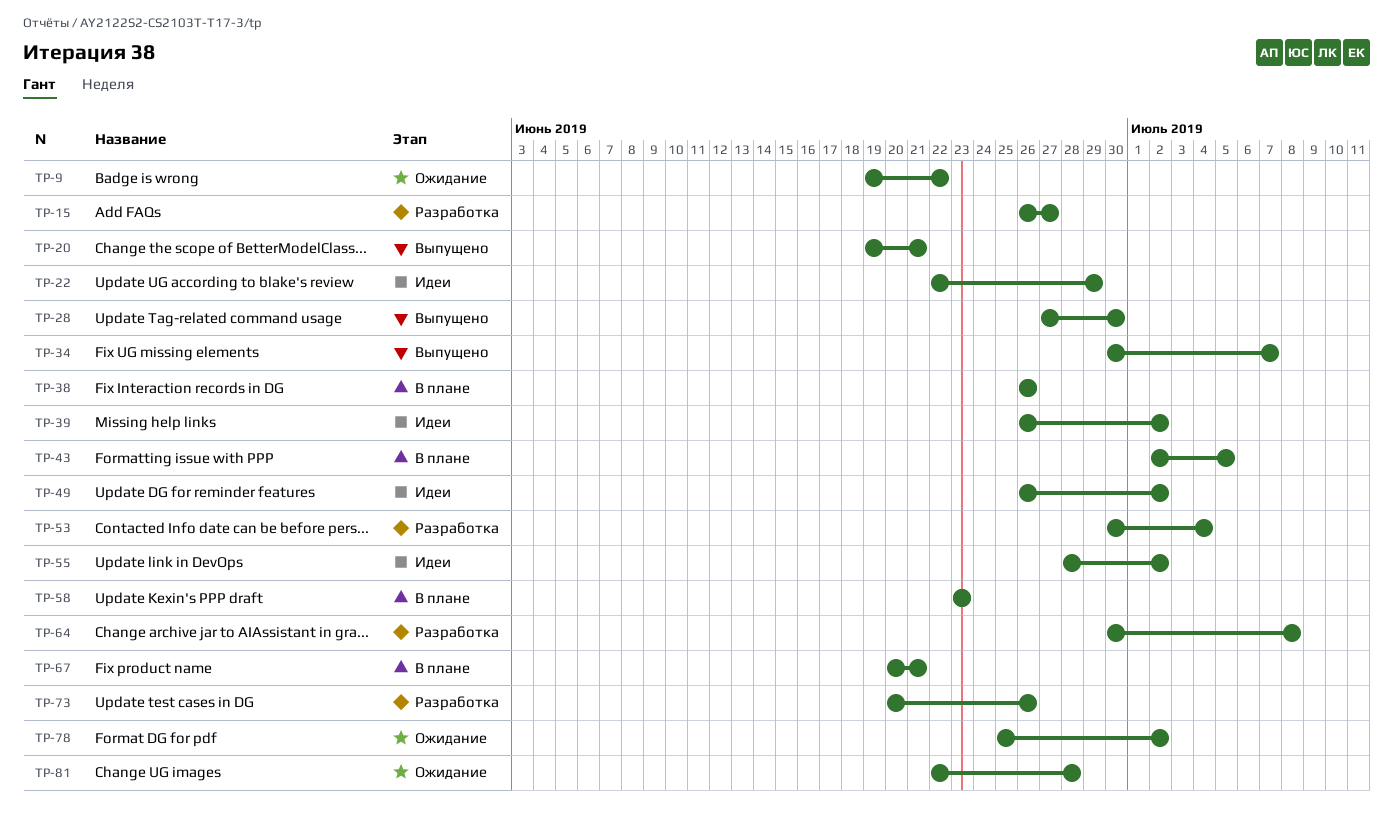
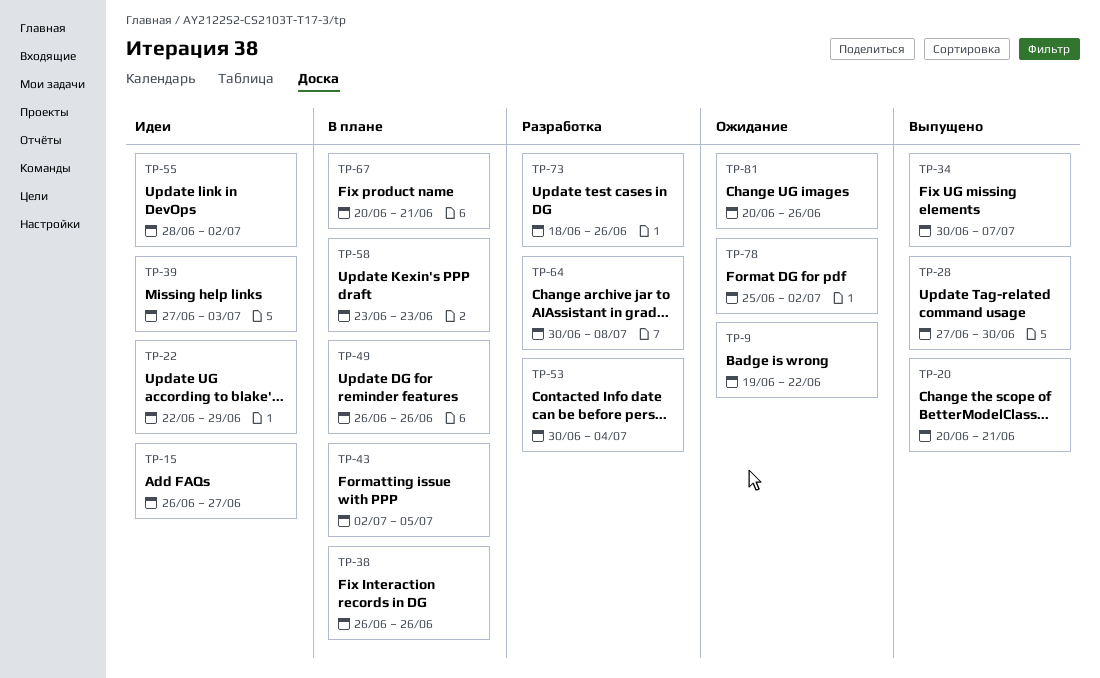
TP-15, status: Разработка -> Идеи
TP-20, start: Jun 19 -> Jun 20
TP-39, start: Jun 26 -> Jun 27
TP-39, due: Jul 2 -> Jul 3
TP-49, status: Идеи -> В плане
TP-49, due: Jul 2 -> Jun 26
TP-73, start: Jun 20 -> Jun 18
TP-81, start: Jun 22 -> Jun 20
TP-81, due: Jun 28 -> Jun 26

